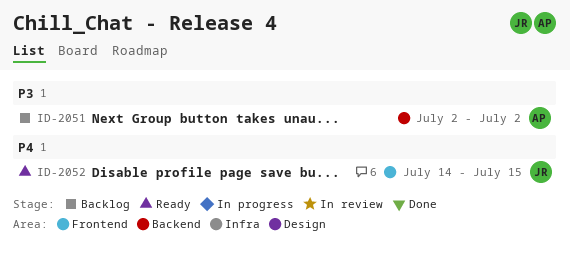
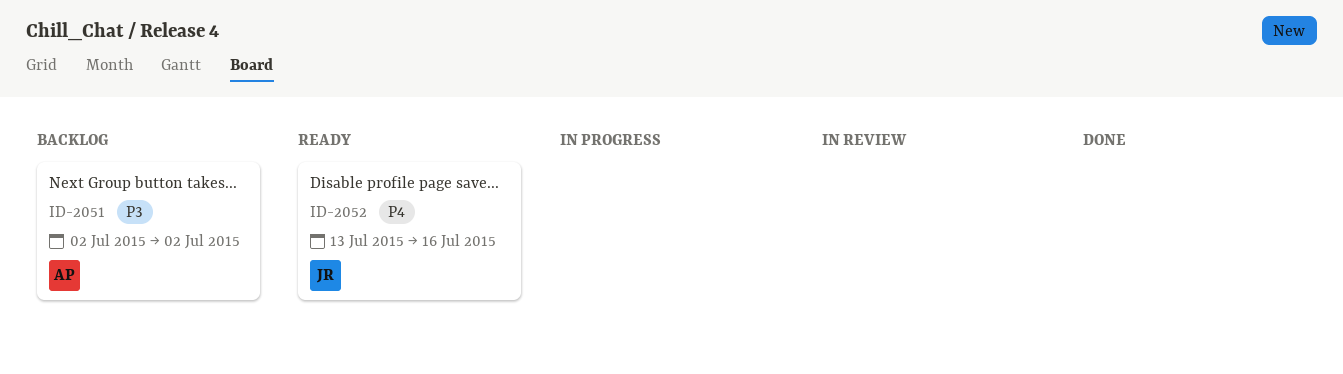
ID-2052, start: Jul 14 -> Jul 13
ID-2052, due: Jul 15 -> Jul 16

